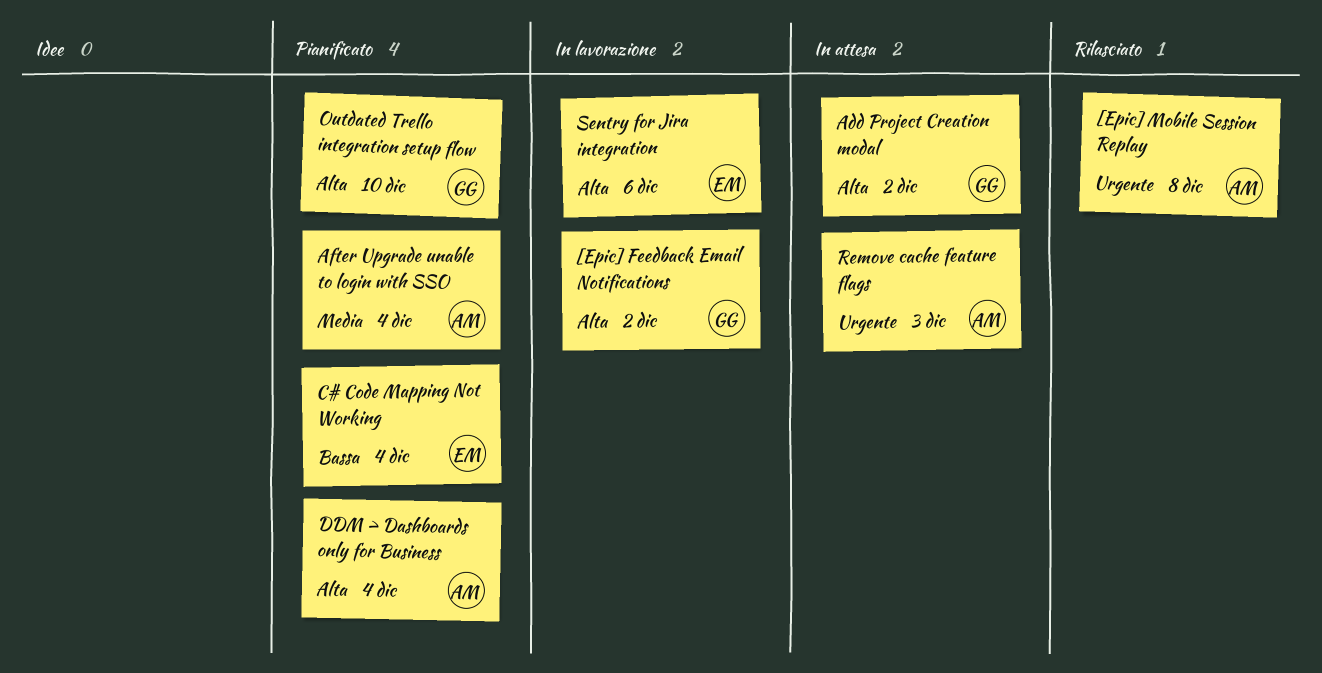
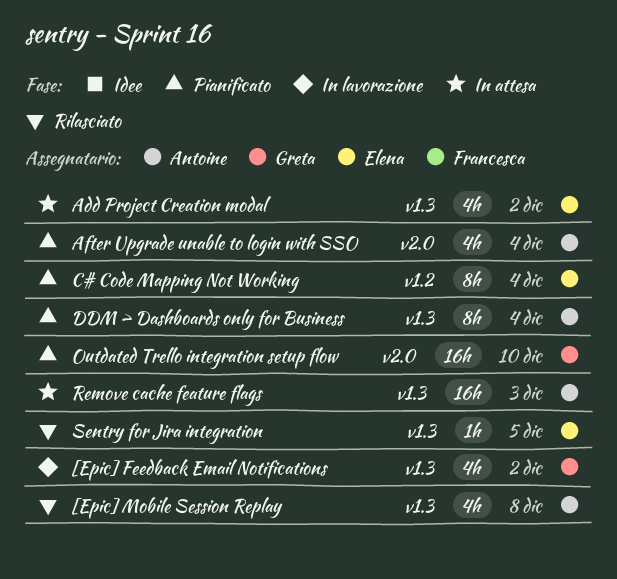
Add Project Creation modal, owner: Greta -> Elena
Sentry for Jira integration, status: In lavorazione -> Rilasciato
Sentry for Jira integration, due: Dec 6 -> Dec 5

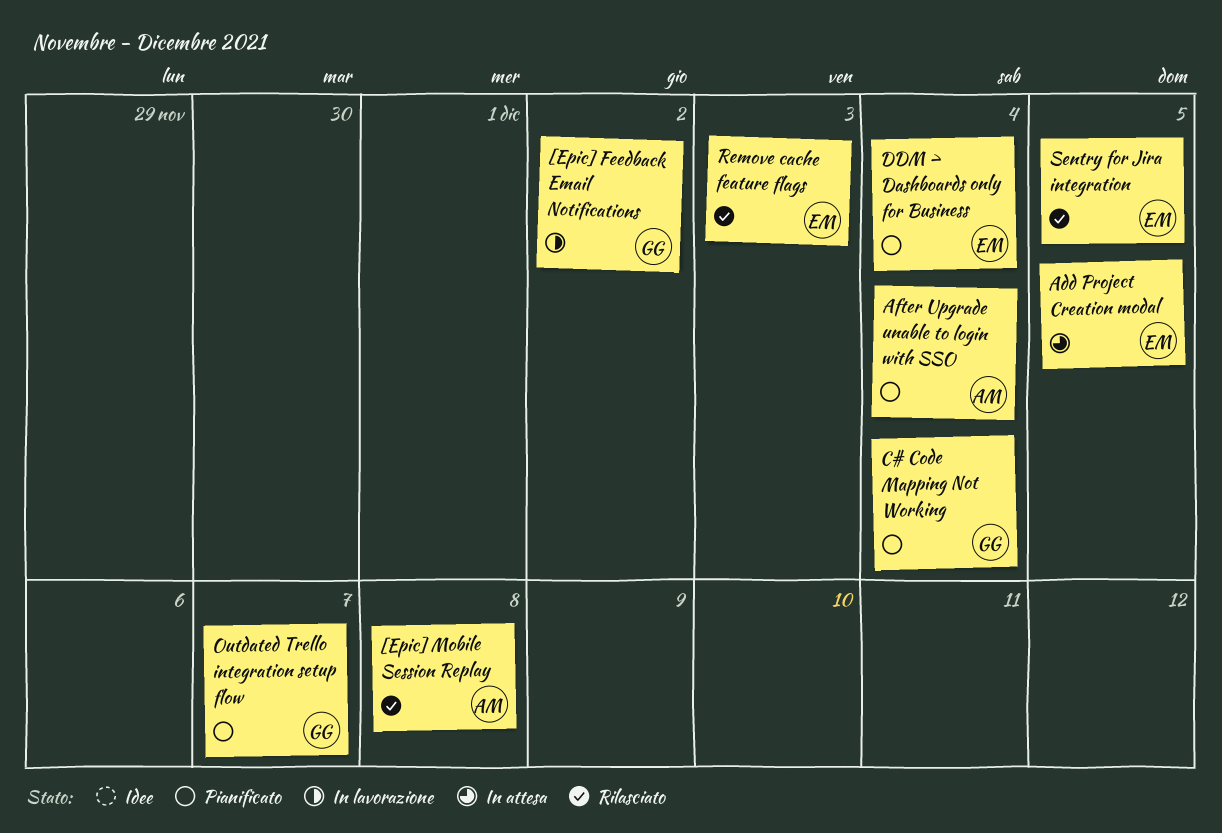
Add Project Creation modal, due: Dec 2 -> Dec 5
C# Code Mapping Not Working, owner: Elena -> Greta
DDM > Dashboards only for Business, owner: Antoine -> Elena
Outdated Trello integration setup flow, due: Dec 10 -> Dec 7
Remove cache feature flags, status: In attesa -> Rilasciato
Remove cache feature flags, owner: Antoine -> Elena

